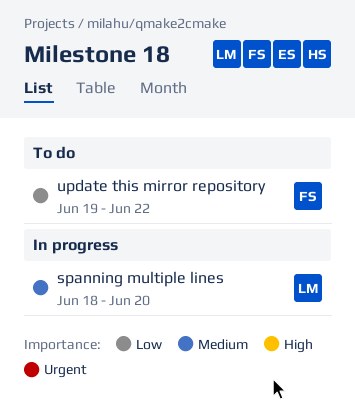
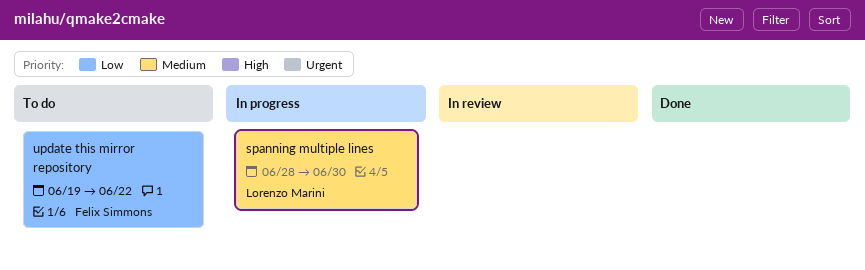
spanning multiple lines, start: Jun 18 -> Jun 28
spanning multiple lines, due: Jun 20 -> Jun 30

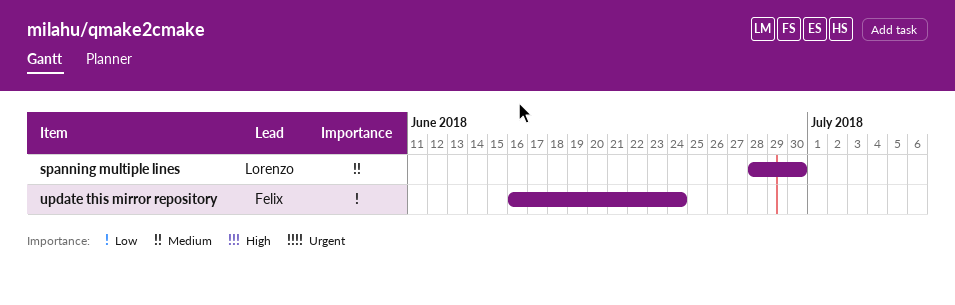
update this mirror repository, start: Jun 19 -> Jun 16
update this mirror repository, due: Jun 22 -> Jun 24

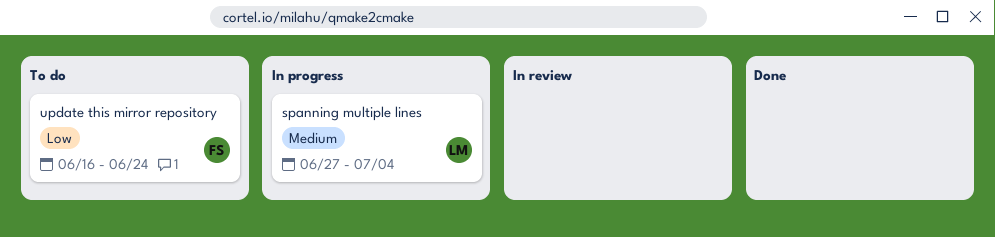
spanning multiple lines, start: Jun 28 -> Jun 27
spanning multiple lines, due: Jun 30 -> Jul 4

